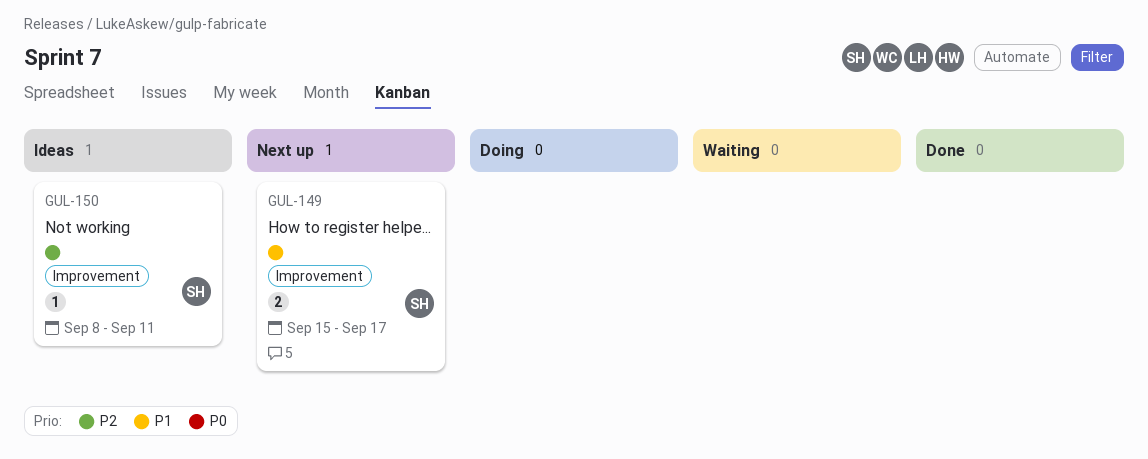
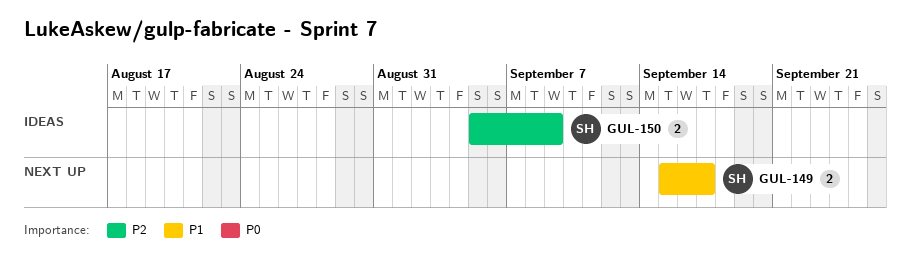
GUL-150, estimate: 1 -> 2
GUL-150, start: Sep 8 -> Sep 5
GUL-150, due: Sep 11 -> Sep 9

